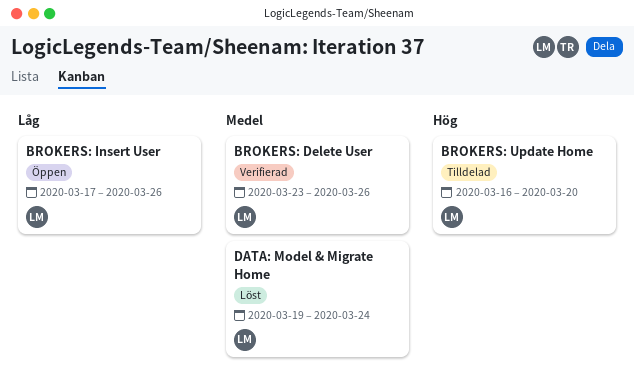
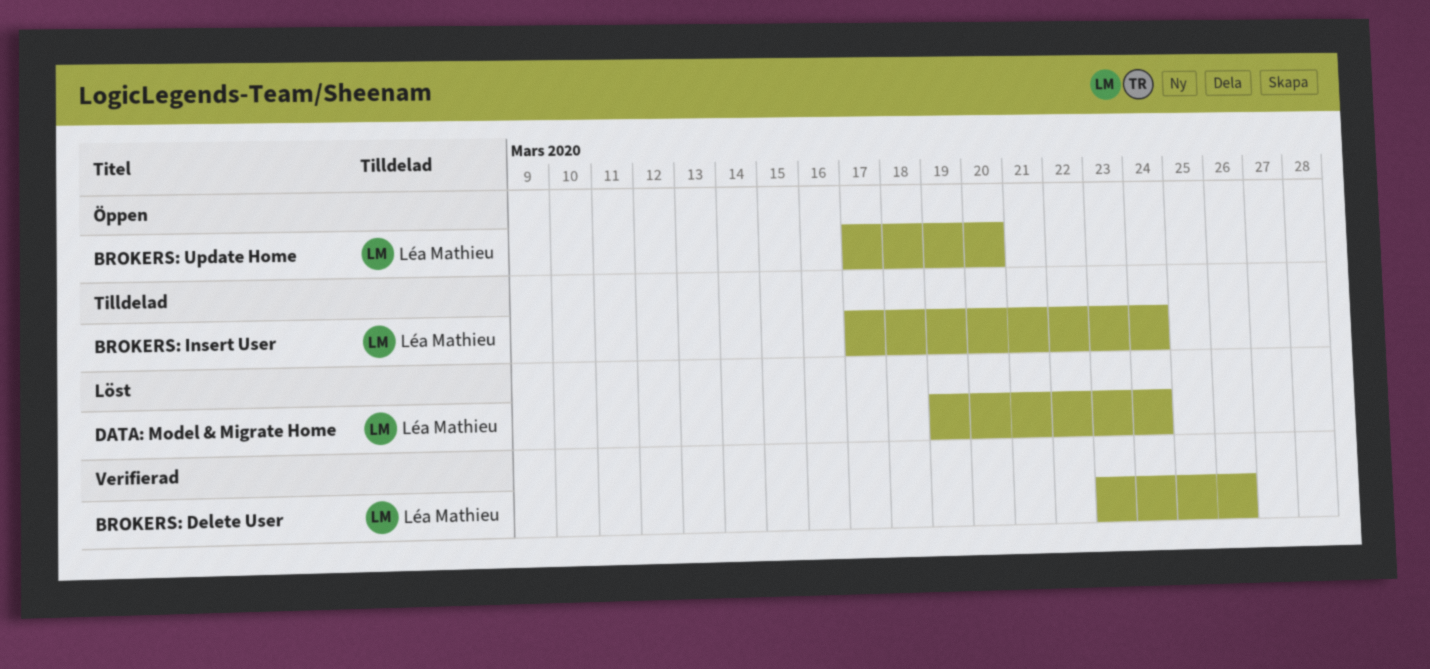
BROKERS: Insert User, status: Öppen -> Tilldelad
BROKERS: Insert User, due: Mar 26 -> Mar 24
BROKERS: Update Home, status: Tilldelad -> Öppen
BROKERS: Update Home, start: Mar 16 -> Mar 17

